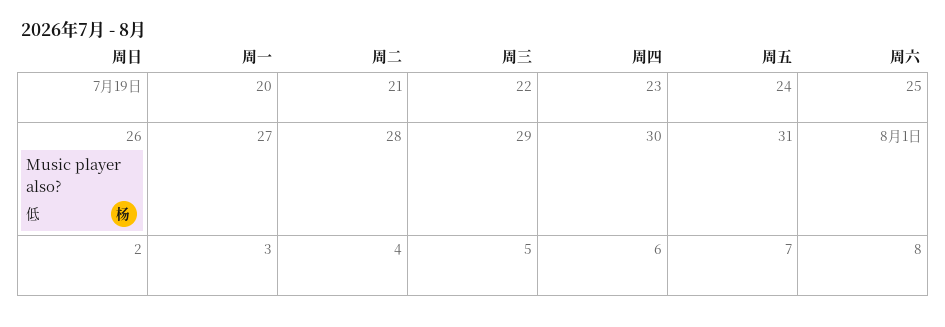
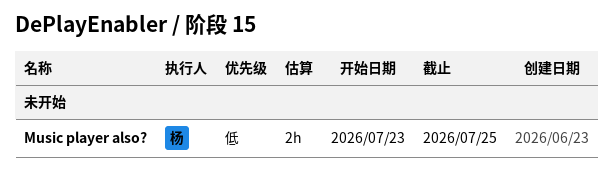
Music player also?, due: Jul 26 -> Jul 25

